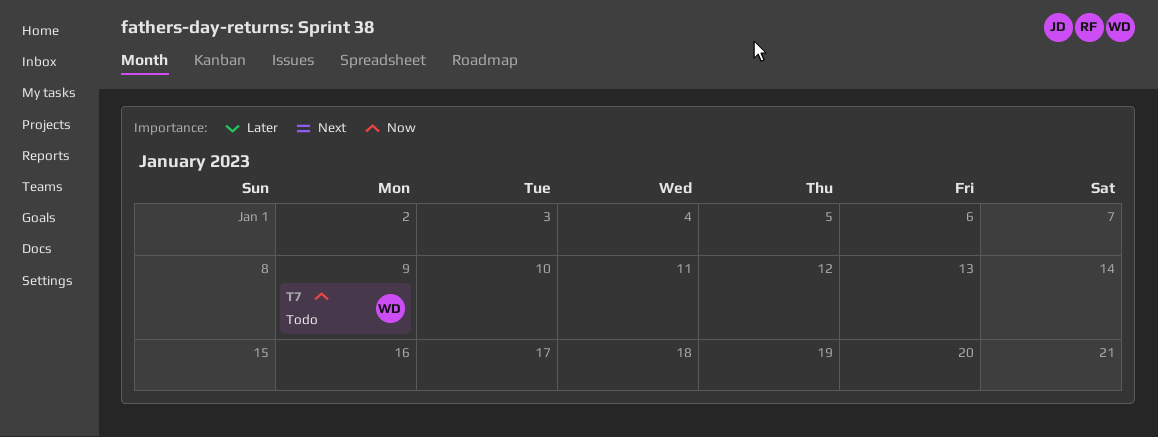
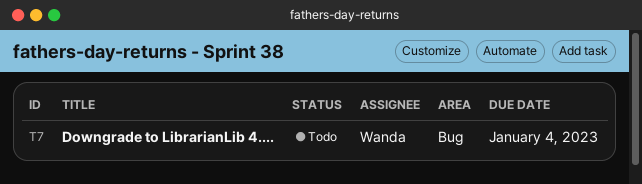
T7, due: Jan 9 -> Jan 4

